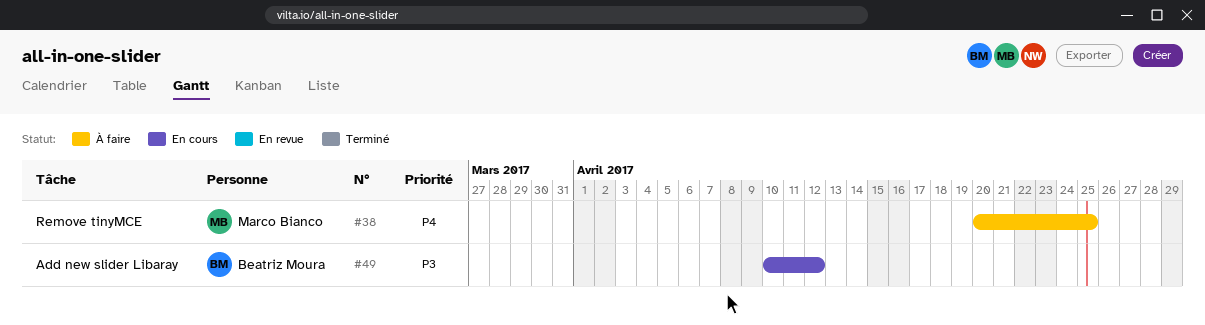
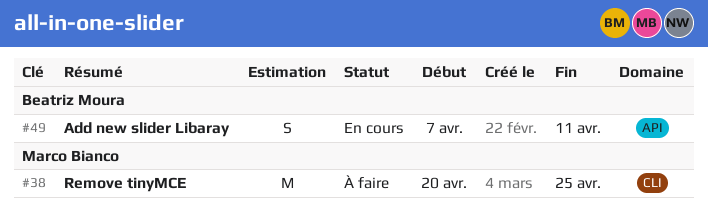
#49, start: Apr 10 -> Apr 7
#49, due: Apr 12 -> Apr 11

